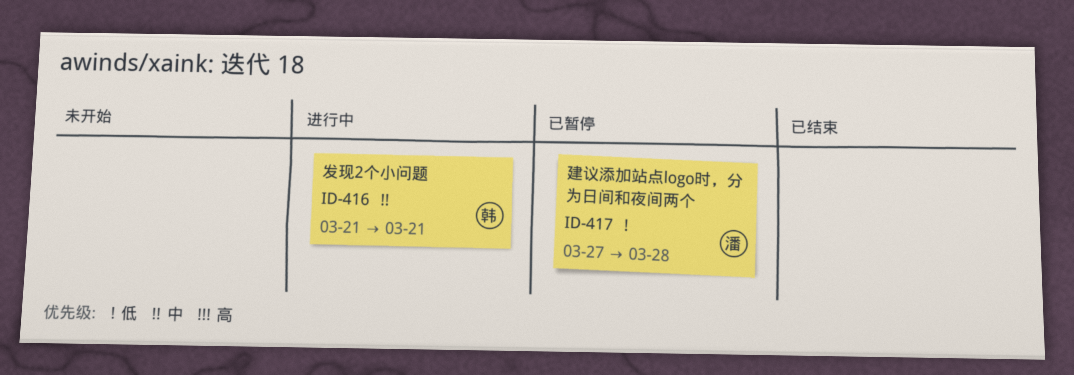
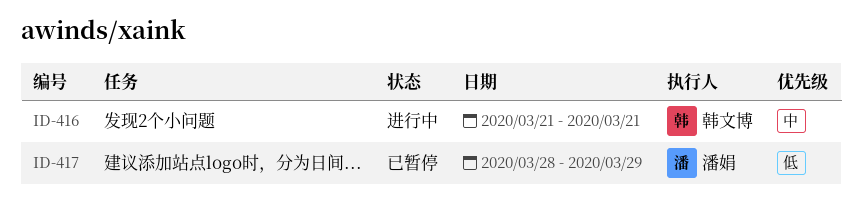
ID-417, start: Mar 27 -> Mar 28
ID-417, due: Mar 28 -> Mar 29

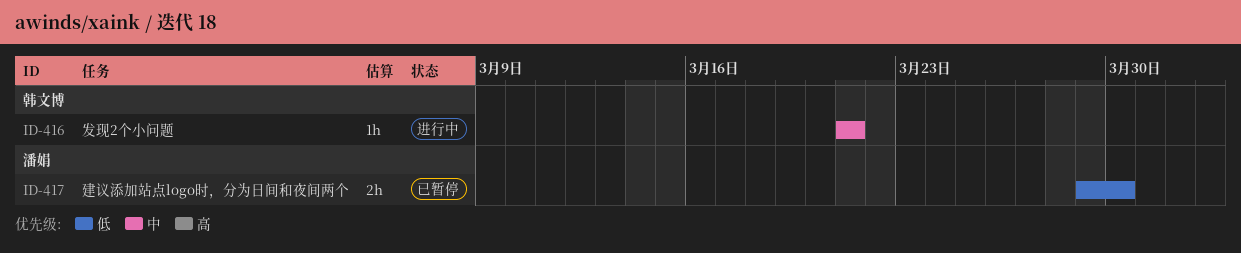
ID-417, start: Mar 28 -> Mar 29
ID-417, due: Mar 29 -> Mar 30

